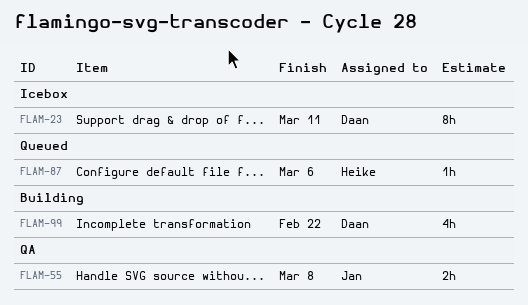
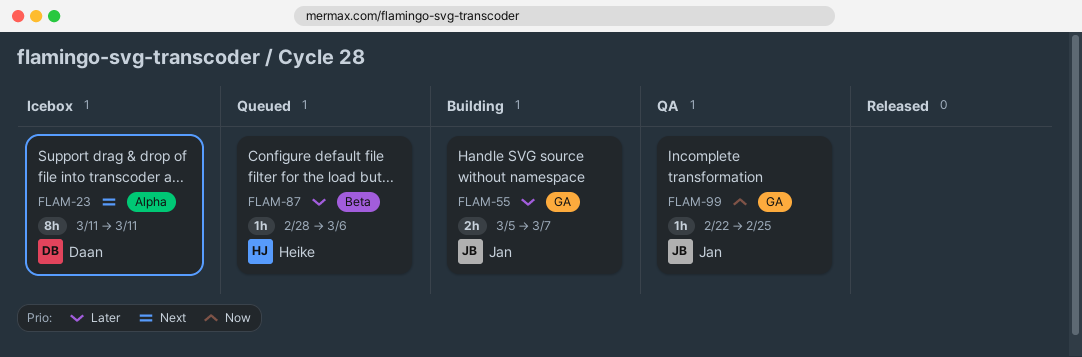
FLAM-55, status: QA -> Building
FLAM-55, due: Mar 8 -> Mar 7
FLAM-99, status: Building -> QA
FLAM-99, owner: Daan -> Jan
FLAM-99, estimate: 4h -> 1h
FLAM-99, due: Feb 22 -> Feb 25

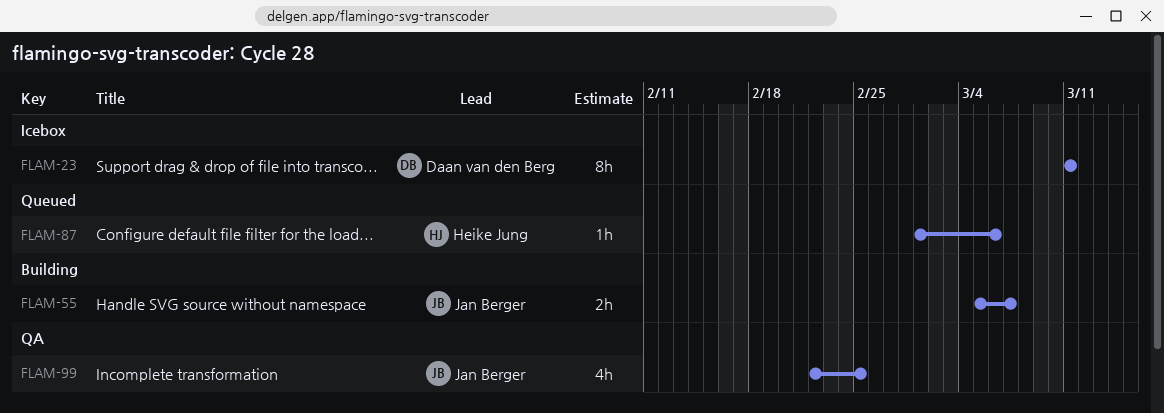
FLAM-87, start: Feb 28 -> Mar 1
FLAM-99, estimate: 1h -> 4h

